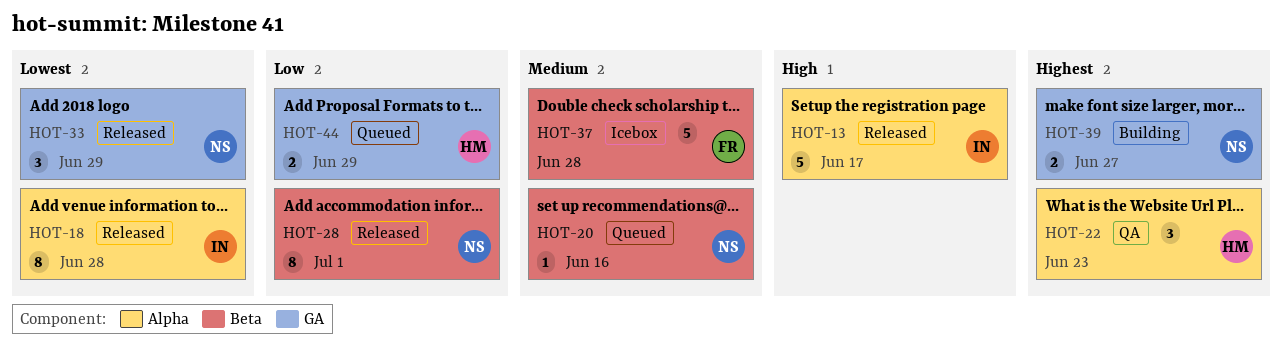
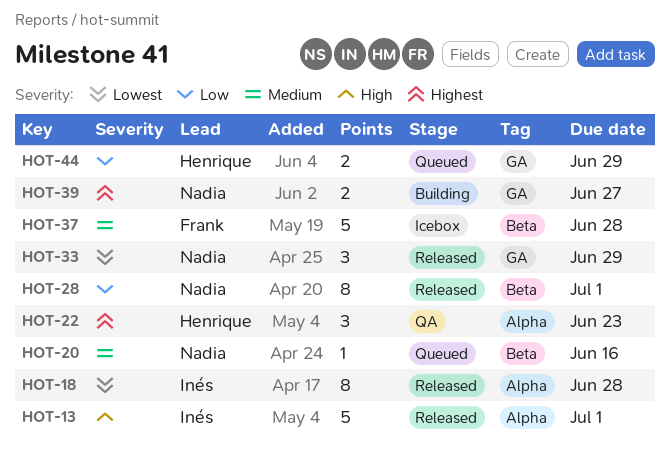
HOT-13, due: Jun 17 -> Jul 1

